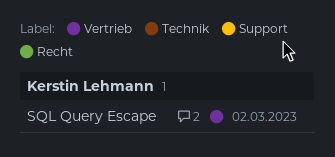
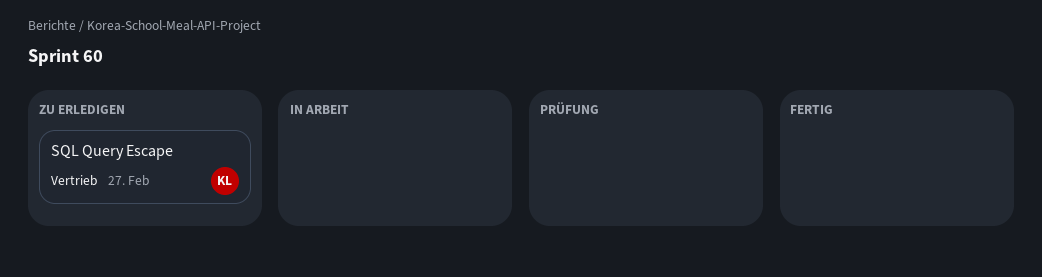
SQL Query Escape, due: Mar 2 -> Feb 27

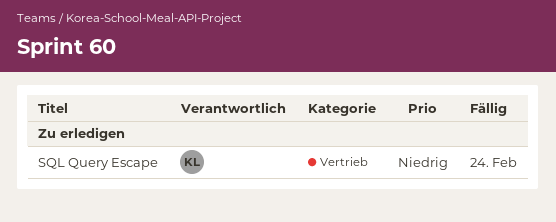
SQL Query Escape, due: Feb 27 -> Feb 24

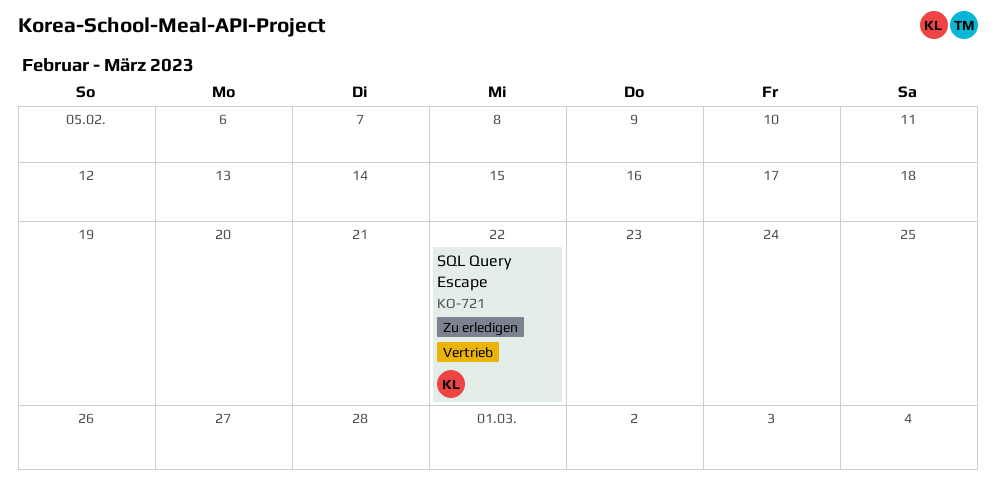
SQL Query Escape, due: Feb 24 -> Feb 22

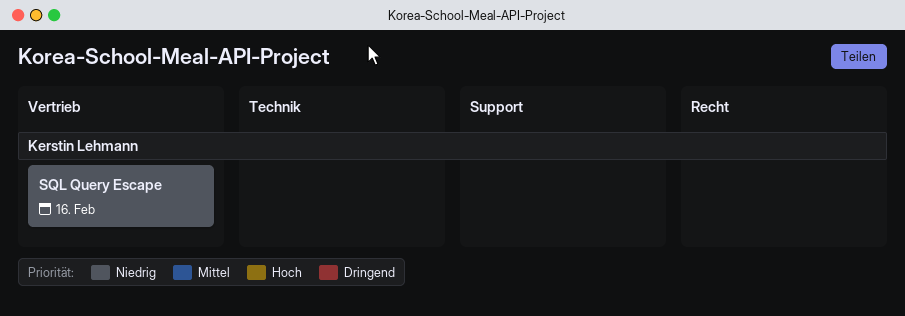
SQL Query Escape, due: Feb 22 -> Feb 16

